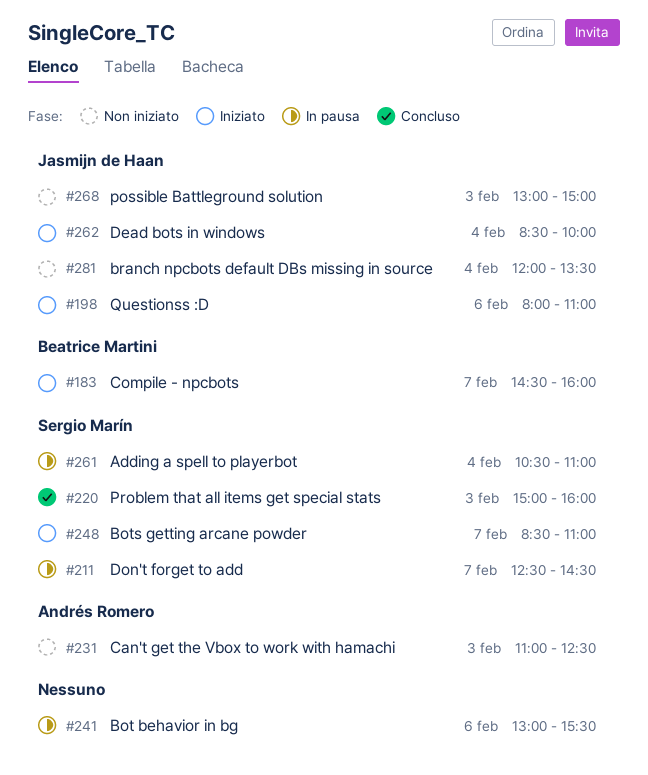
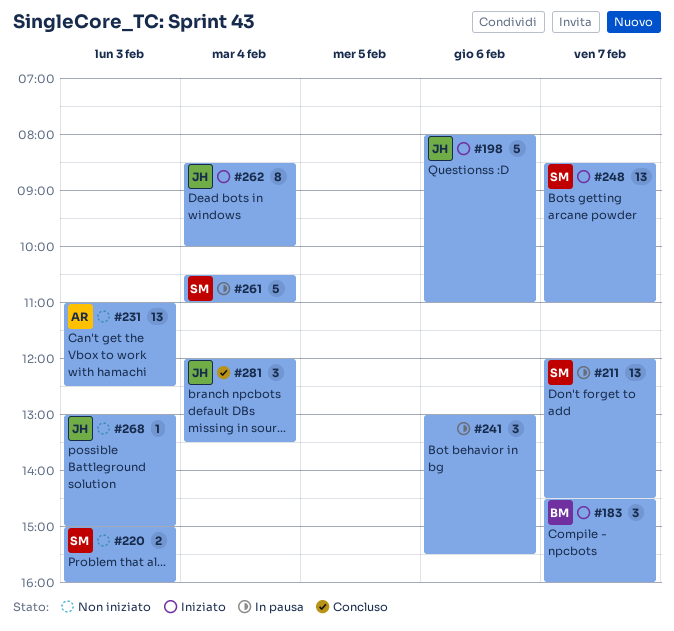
#211, begins: 12:30 -> 12:00
#220, status: Concluso -> Non iniziato
#281, status: Non iniziato -> Concluso

